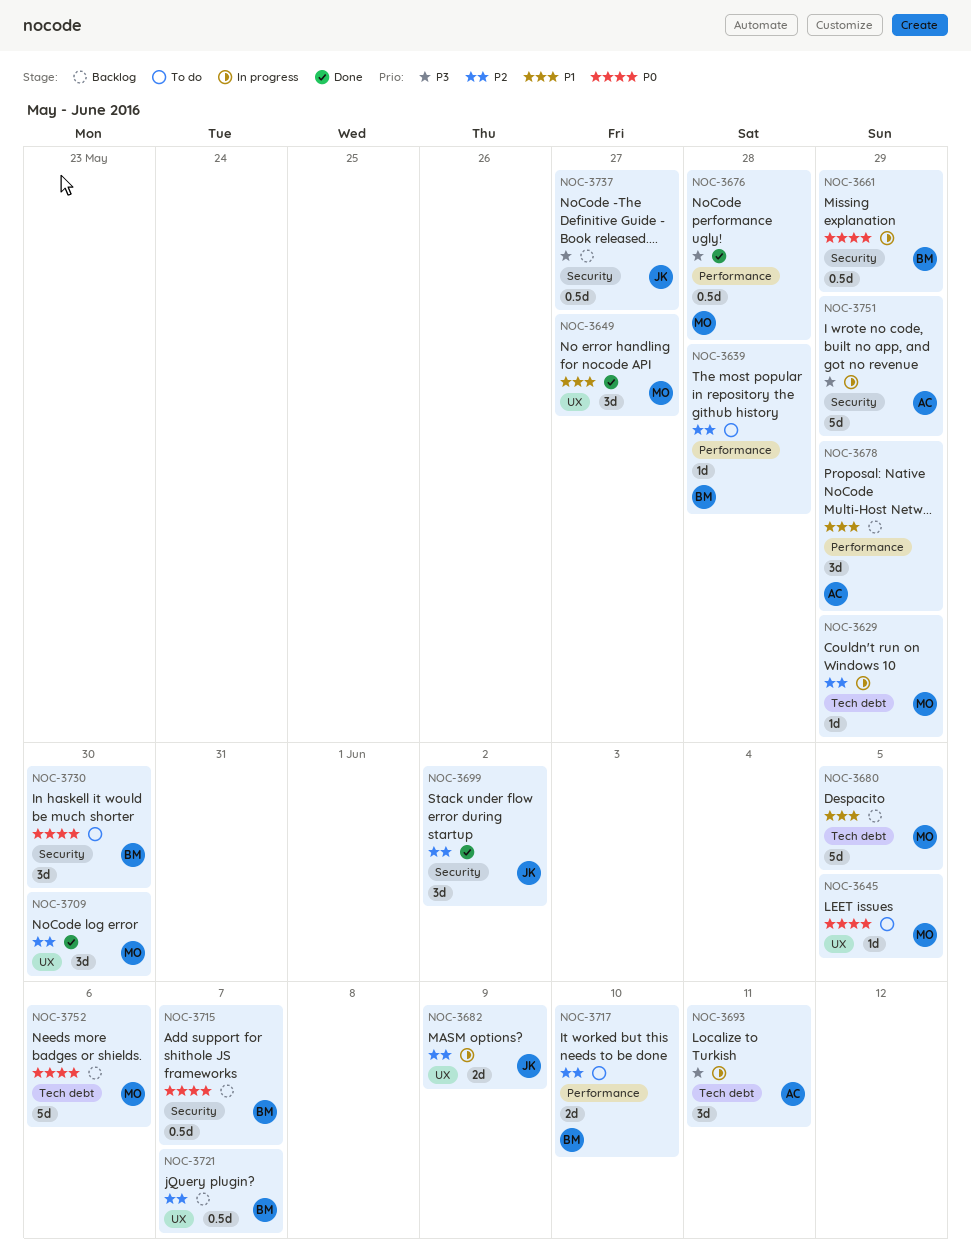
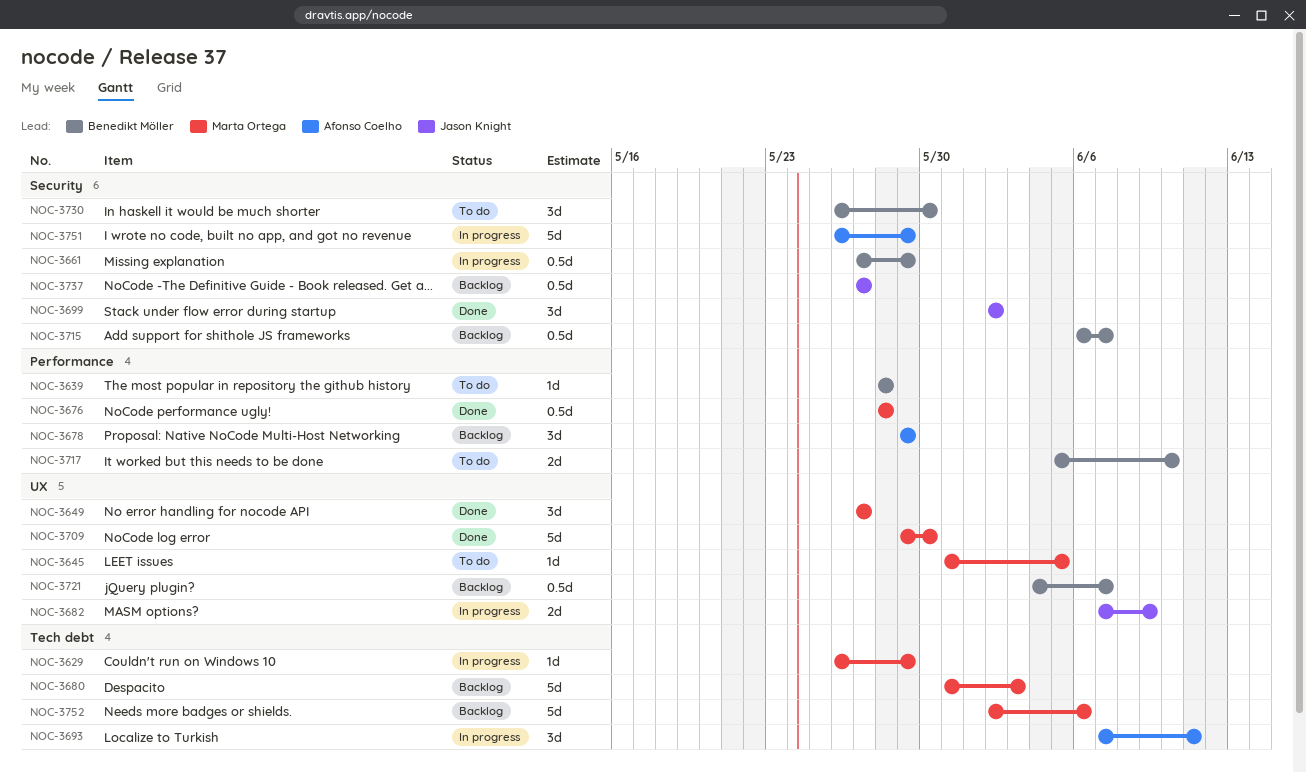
NOC-3680, due: Jun 5 -> Jun 3
NOC-3709, estimate: 3d -> 5d

